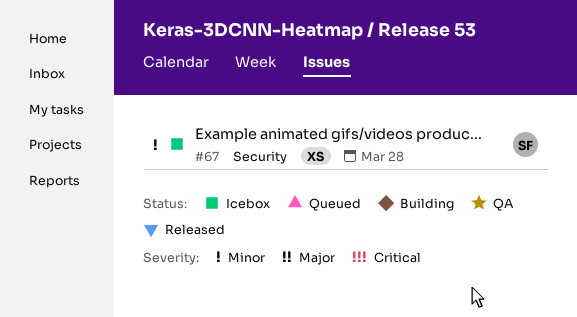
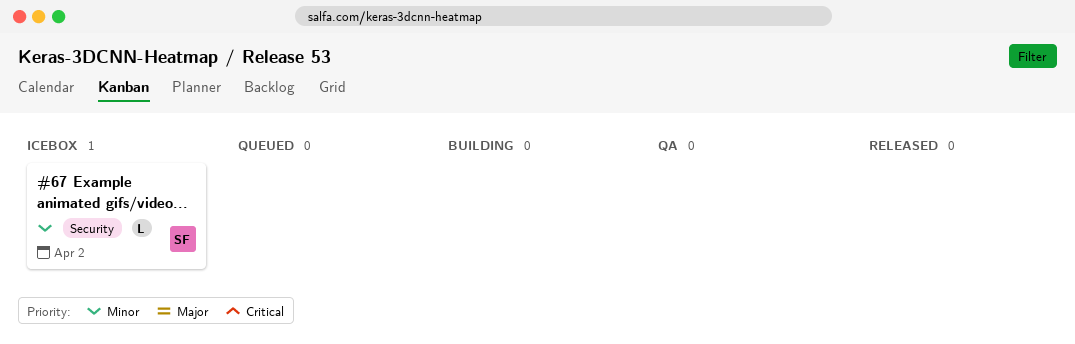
#67, estimate: XS -> L
#67, due: Mar 28 -> Apr 2

